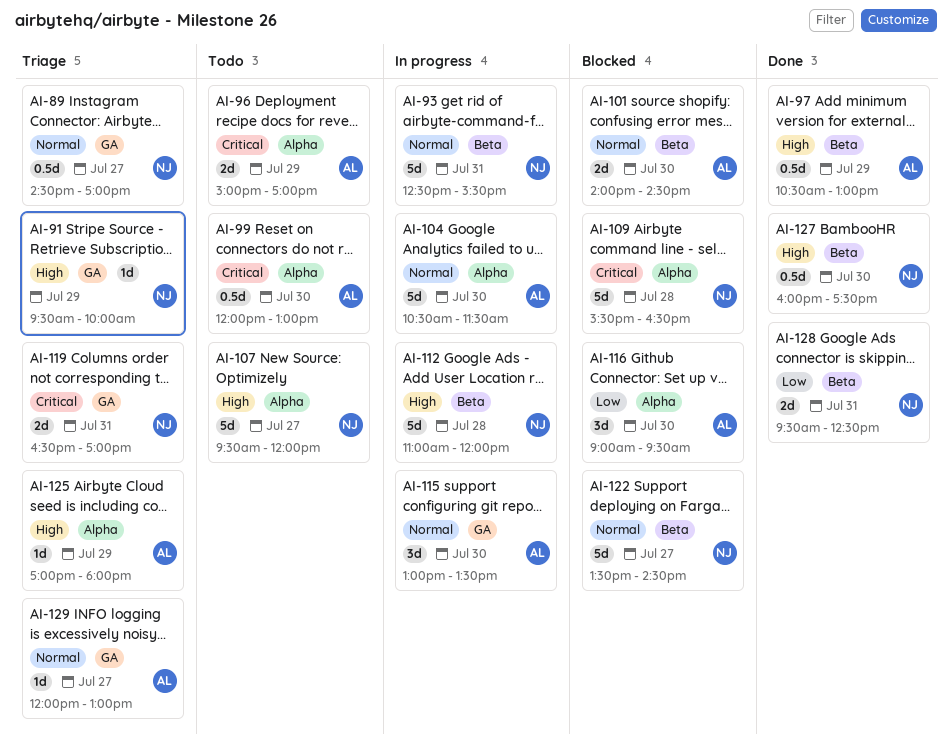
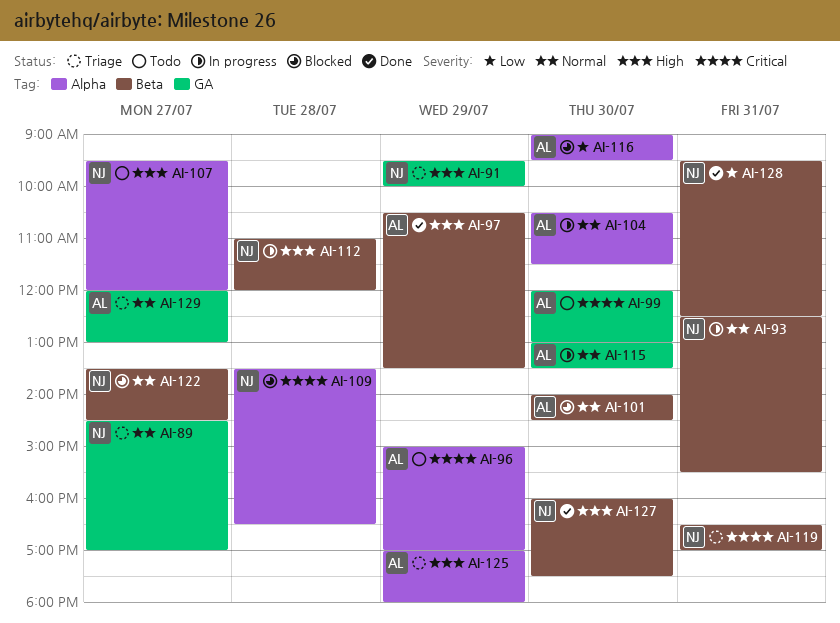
AI-97, ends: 13:00 -> 13:30
AI-99, label: Alpha -> GA
AI-109, begins: 15:30 -> 13:30
AI-119, label: GA -> Beta

